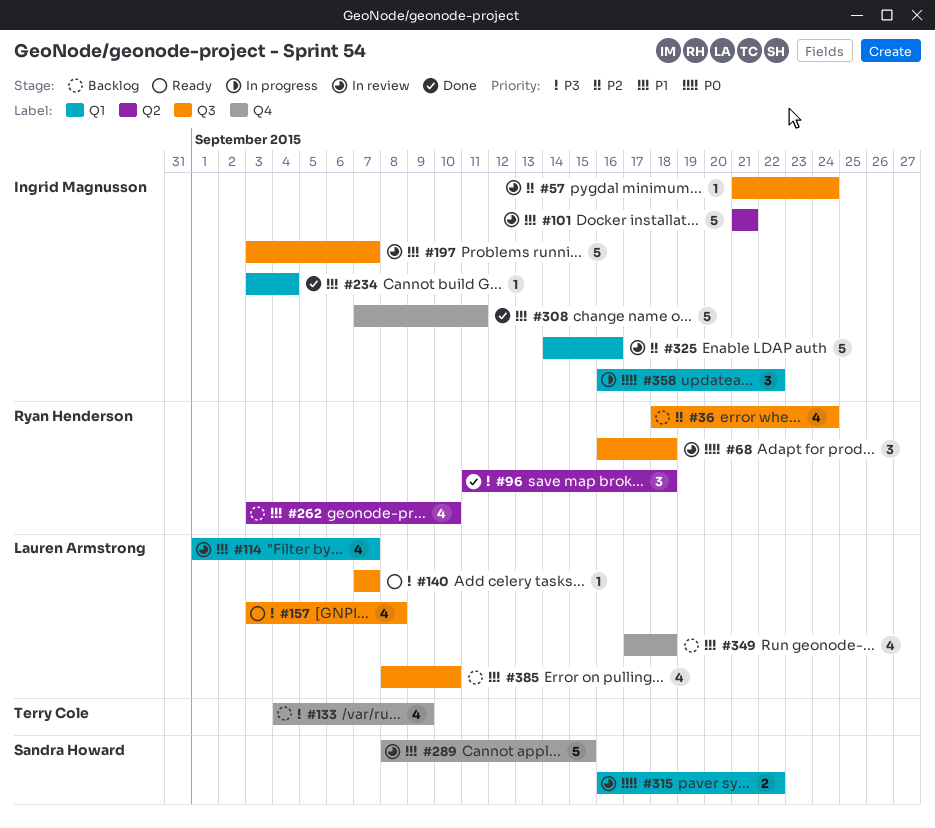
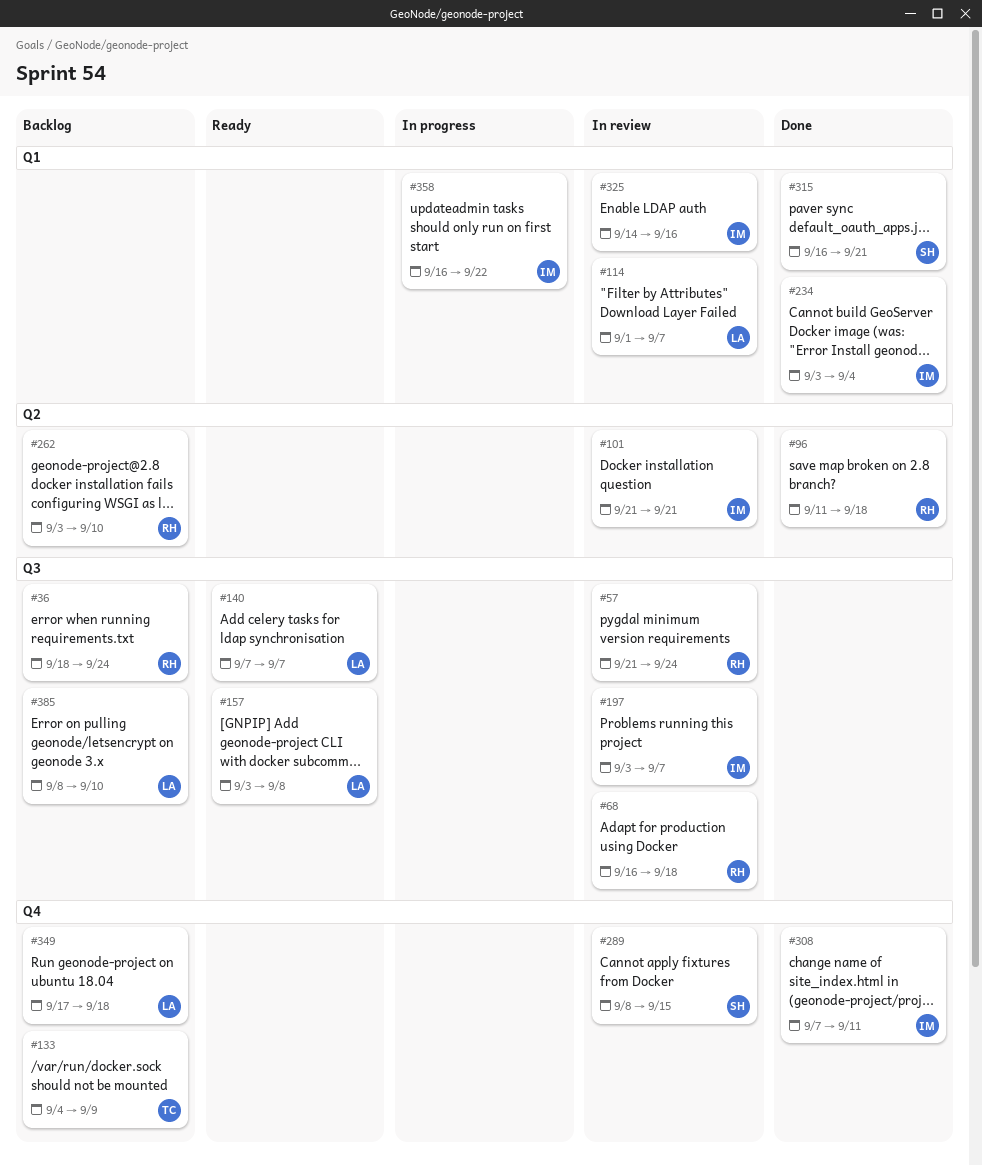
#57, owner: Ingrid Magnusson -> Ryan Henderson
#315, status: In review -> Done
#315, due: Sep 22 -> Sep 21

